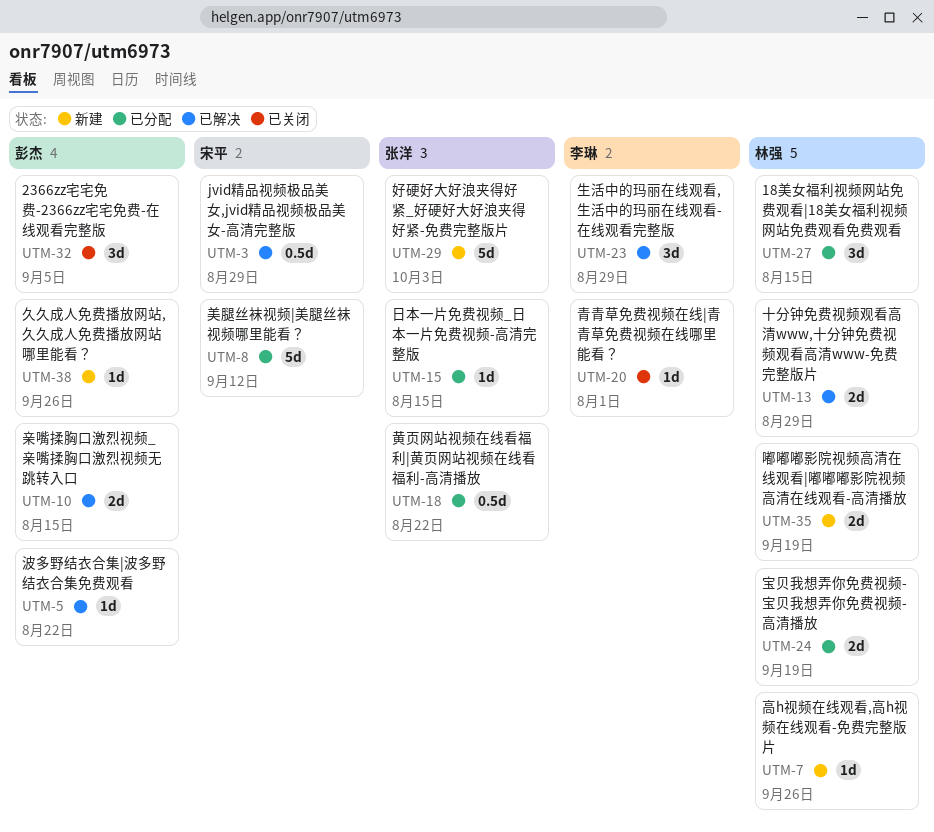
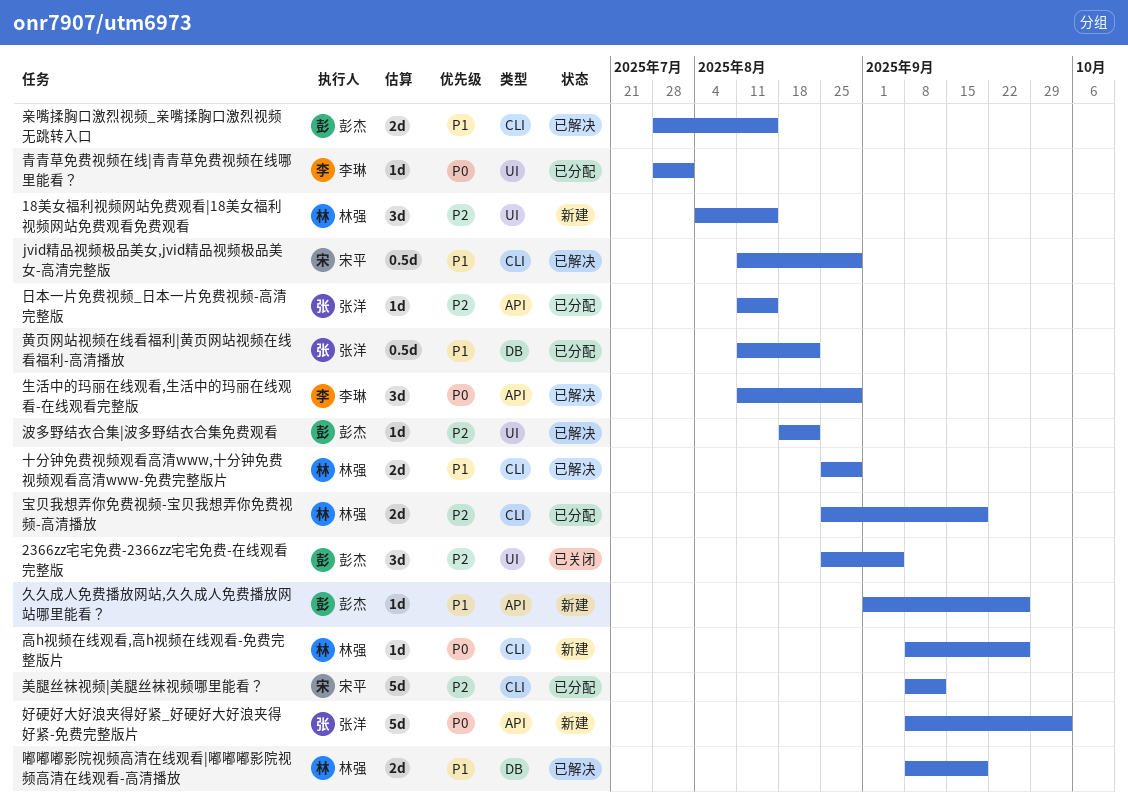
18美女福利视频网站免费观看|18美女福利视频网站免费观看免费观看, status: 已分配 -> 新建
嘟嘟嘟影院视频高清在线观看|嘟嘟嘟影院视频高清在线观看-高清播放, status: 新建 -> 已解决
青青草免费视频在线|青青草免费视频在线哪里能看？, status: 已关闭 -> 已分配

